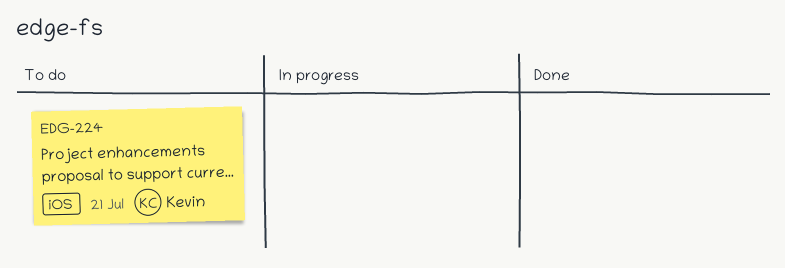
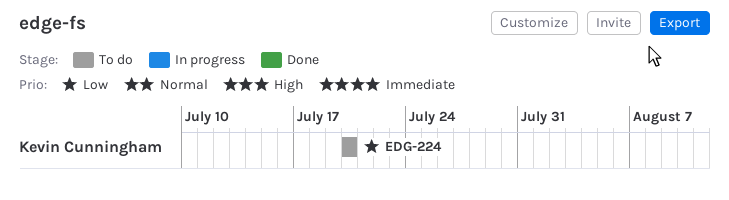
EDG-224, due: Jul 21 -> Jul 20

